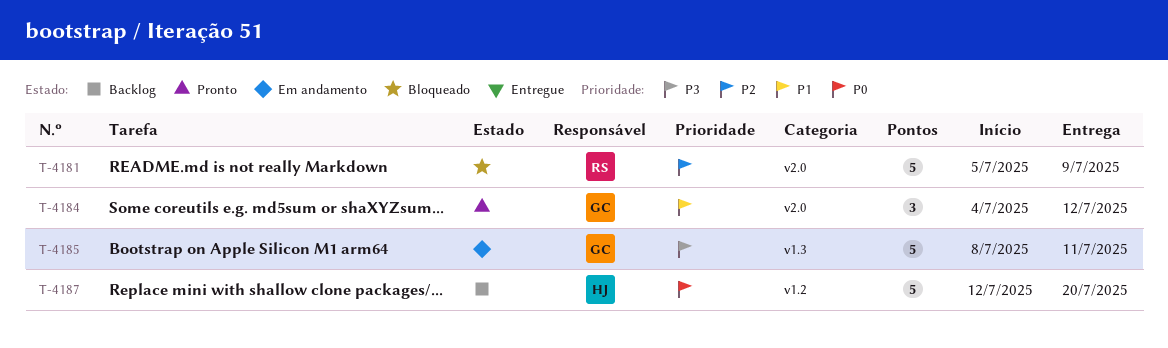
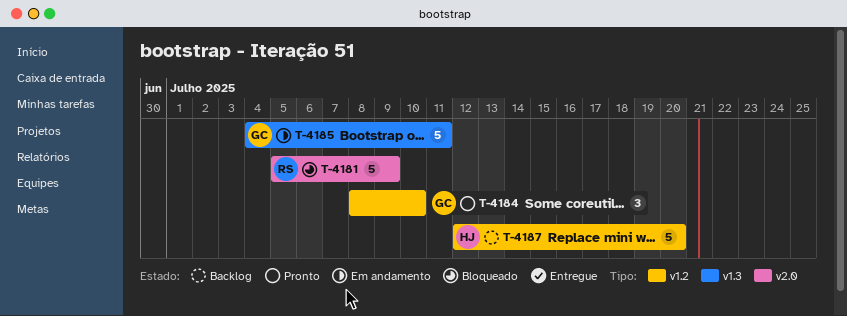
T-4184, label: v2.0 -> v1.2
T-4184, start: Jul 4 -> Jul 8
T-4184, due: Jul 12 -> Jul 10
T-4185, start: Jul 8 -> Jul 4

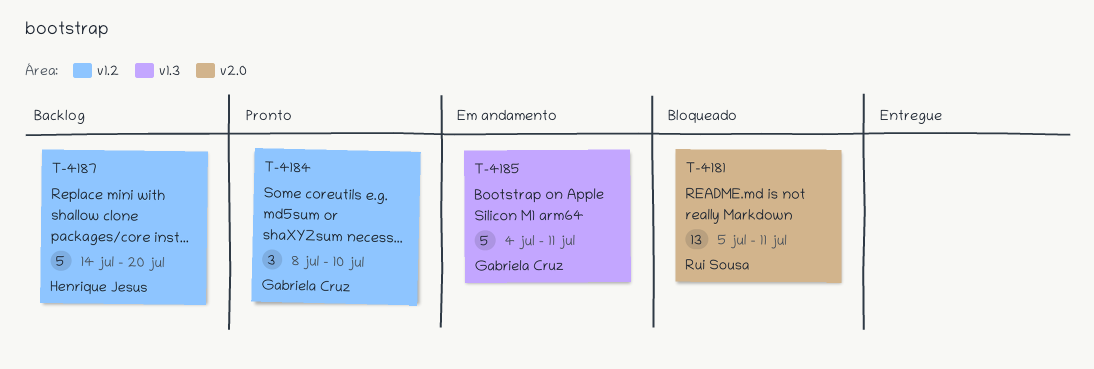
T-4181, estimate: 5 -> 13
T-4181, due: Jul 9 -> Jul 11
T-4187, start: Jul 12 -> Jul 14

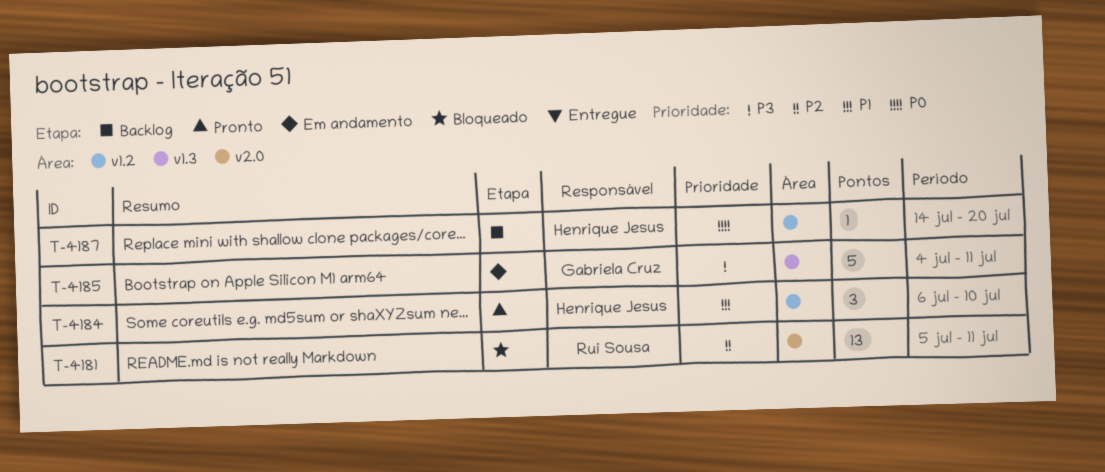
T-4184, owner: Gabriela Cruz -> Henrique Jesus
T-4184, start: Jul 8 -> Jul 6
T-4187, estimate: 5 -> 1

